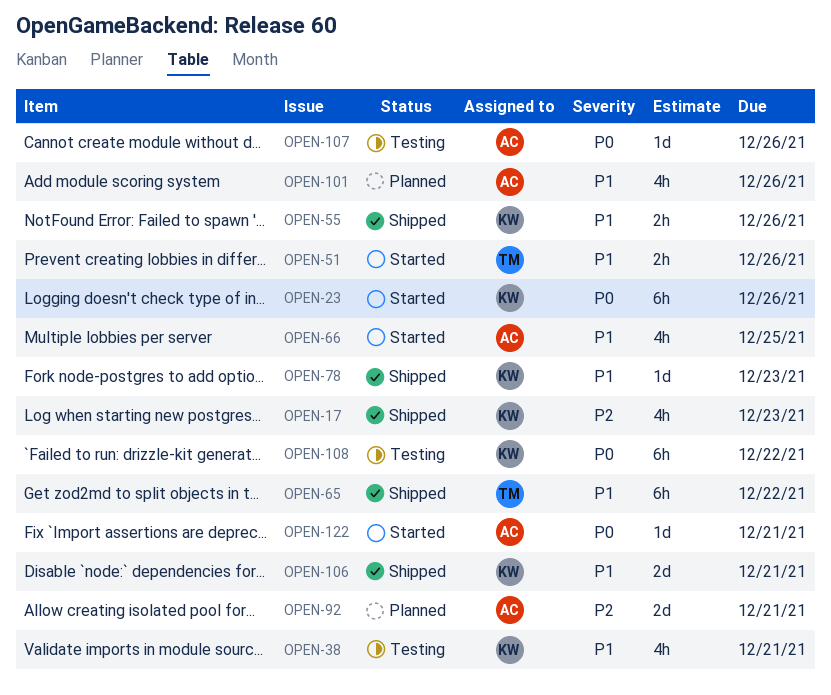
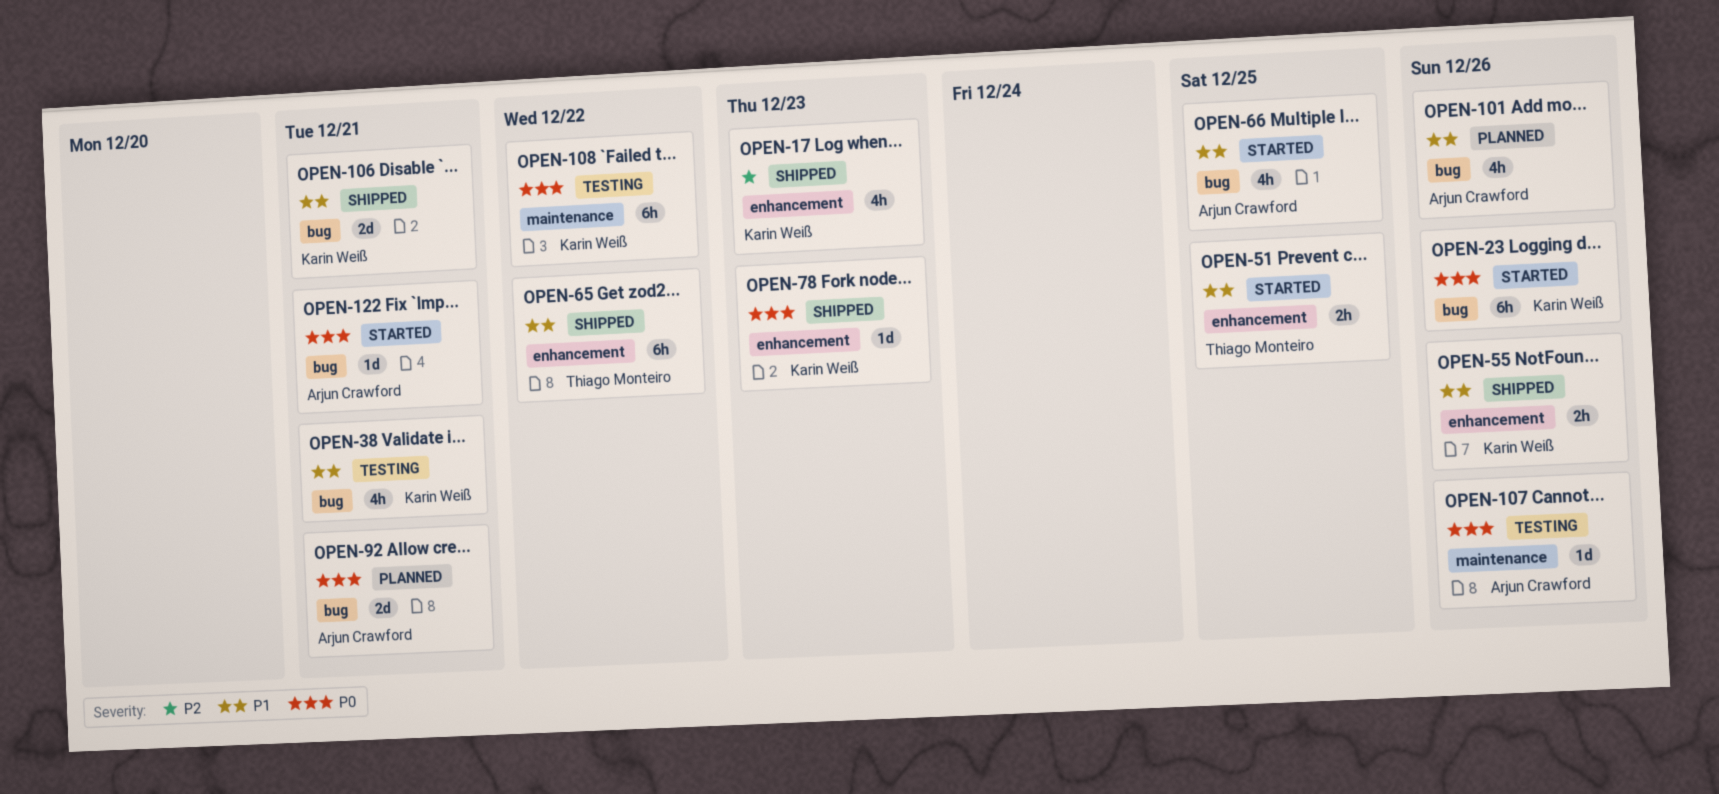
OPEN-51, due: Dec 26 -> Dec 25
OPEN-78, priority: P1 -> P0
OPEN-92, priority: P2 -> P0

